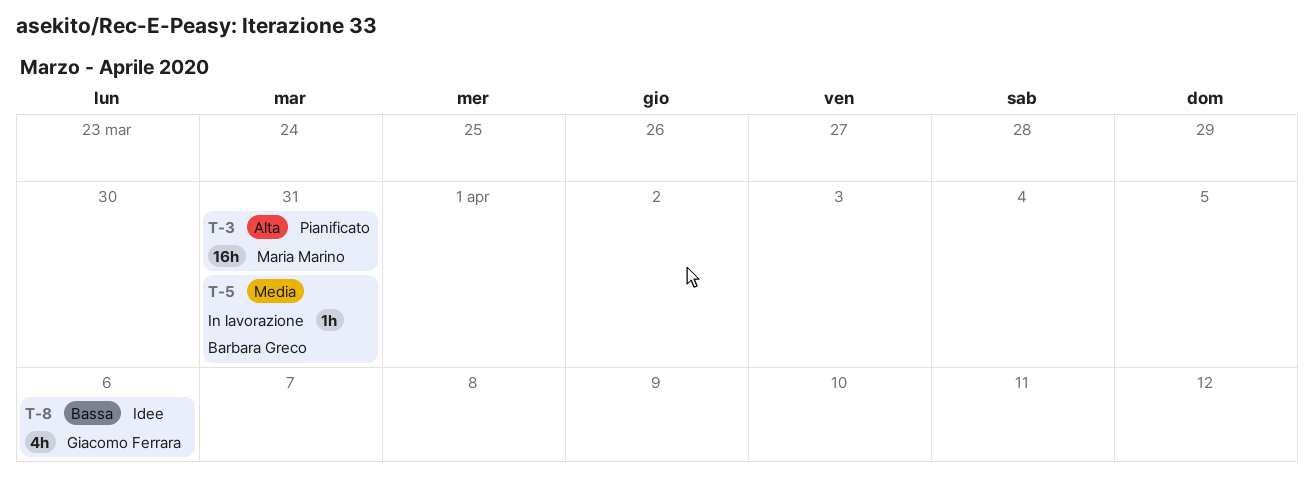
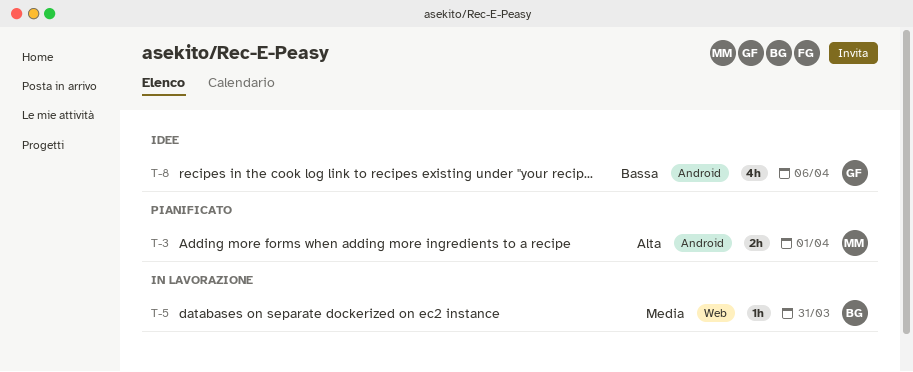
T-3, estimate: 16h -> 2h
T-3, due: Mar 31 -> Apr 1

